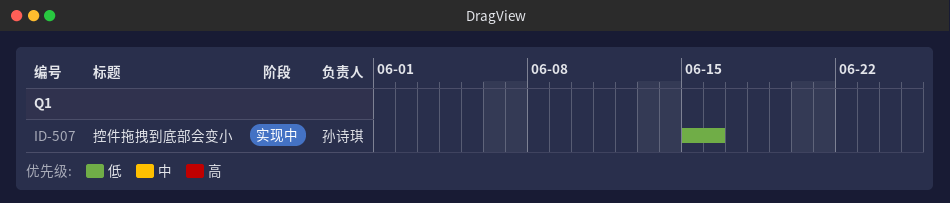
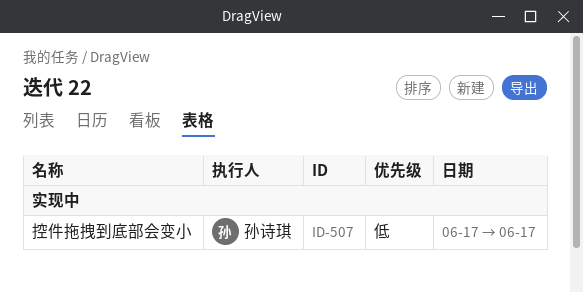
ID-507, start: Jun 15 -> Jun 17
ID-507, due: Jun 16 -> Jun 17

